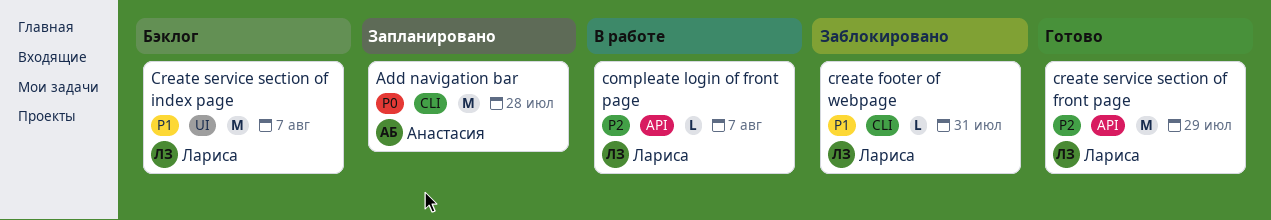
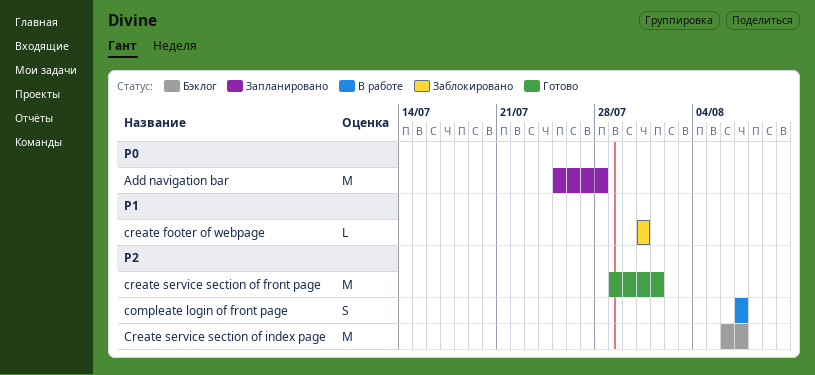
compleate login of front page, estimate: L -> S
create service section of front page, due: Jul 29 -> Aug 1
Create service section of index page, priority: P1 -> P2

